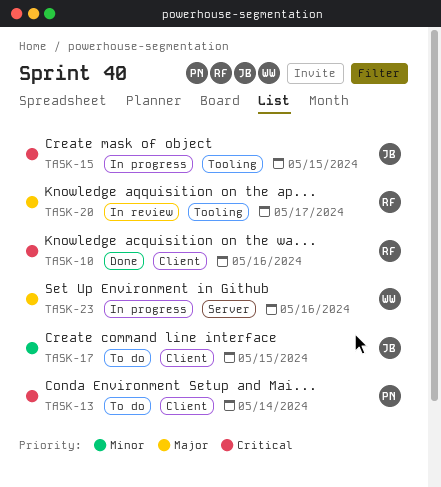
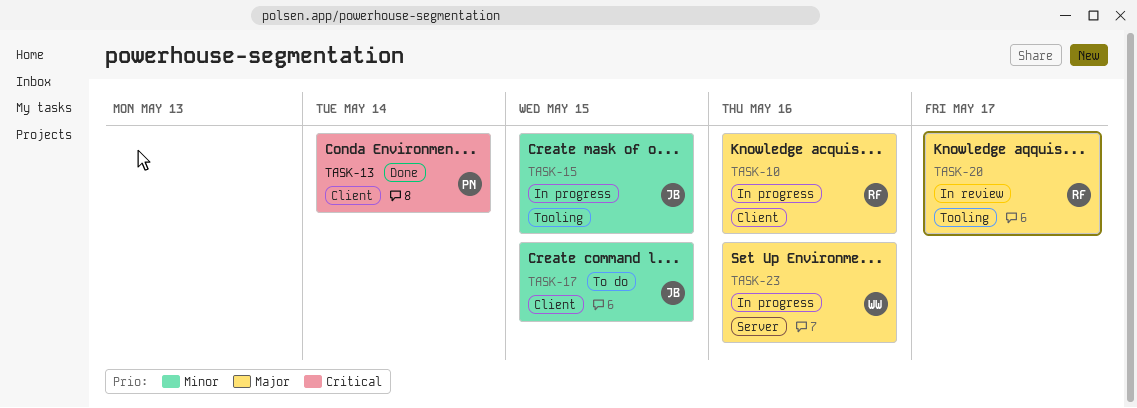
TASK-10, status: Done -> In progress
TASK-10, priority: Critical -> Major
TASK-13, status: To do -> Done
TASK-15, priority: Critical -> Minor

